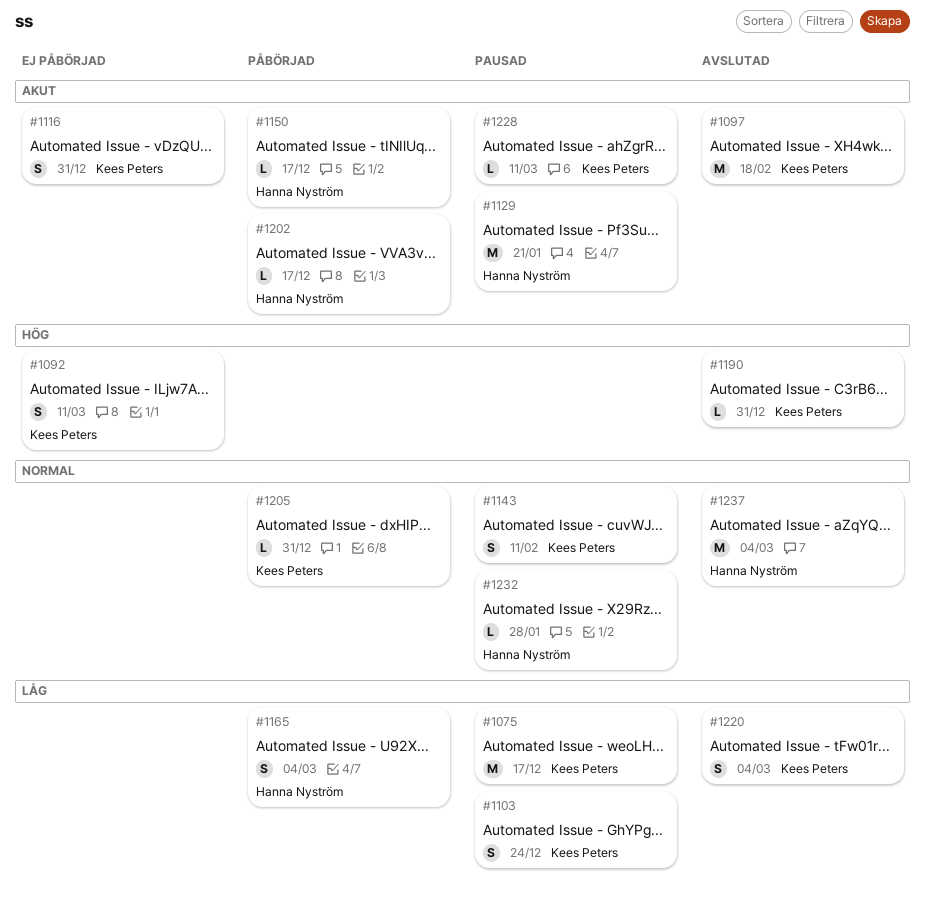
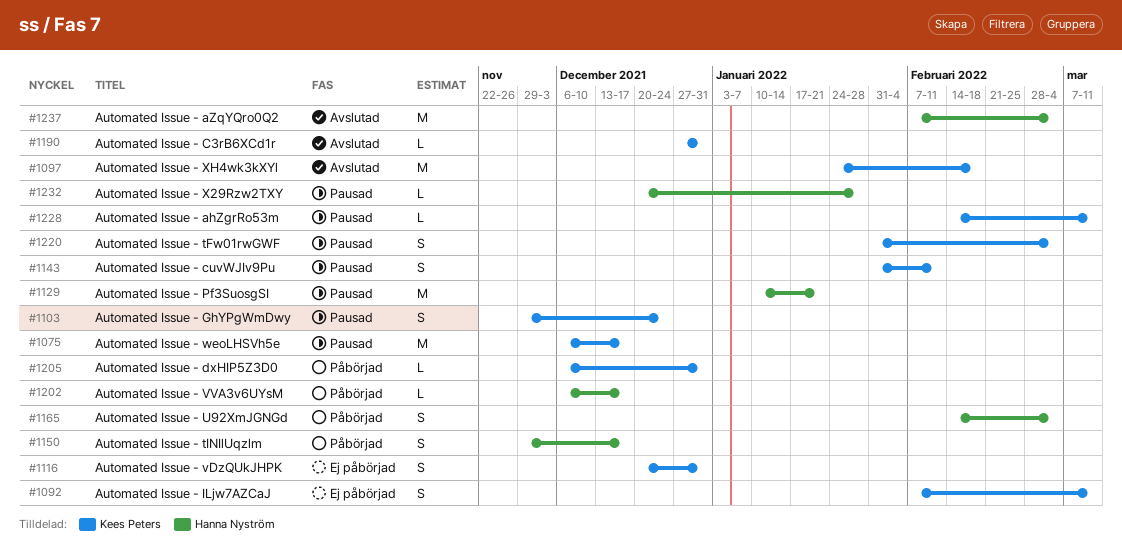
#1150, estimate: L -> S
#1220, status: Avslutad -> Pausad

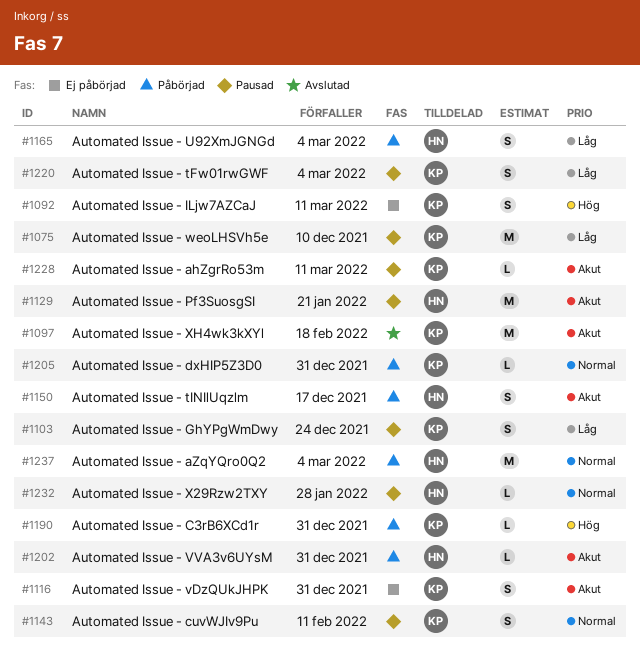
#1075, due: Dec 17 -> Dec 10
#1190, status: Avslutad -> Påbörjad
#1202, due: Dec 17 -> Dec 31
#1237, status: Avslutad -> Påbörjad

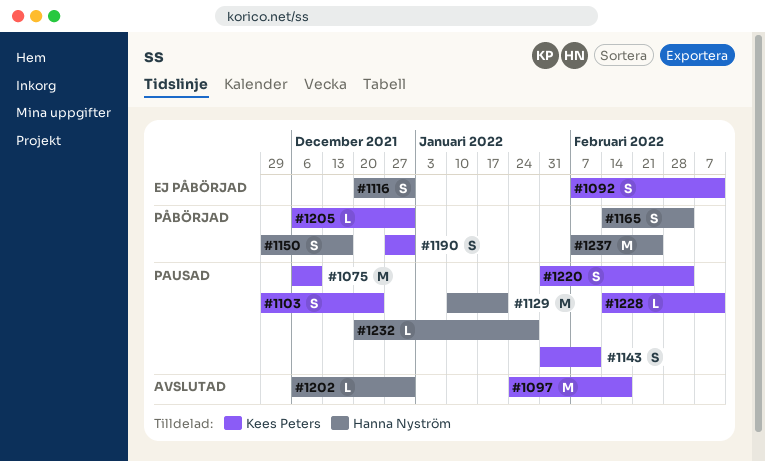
#1116, owner: Kees Peters -> Hanna Nyström
#1190, estimate: L -> S
#1202, status: Påbörjad -> Avslutad
#1237, due: Mar 4 -> Feb 25

